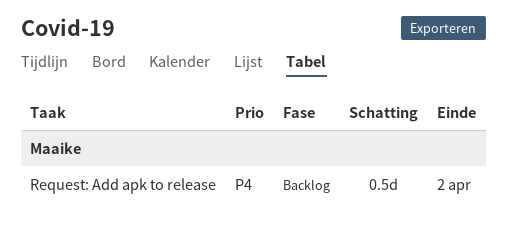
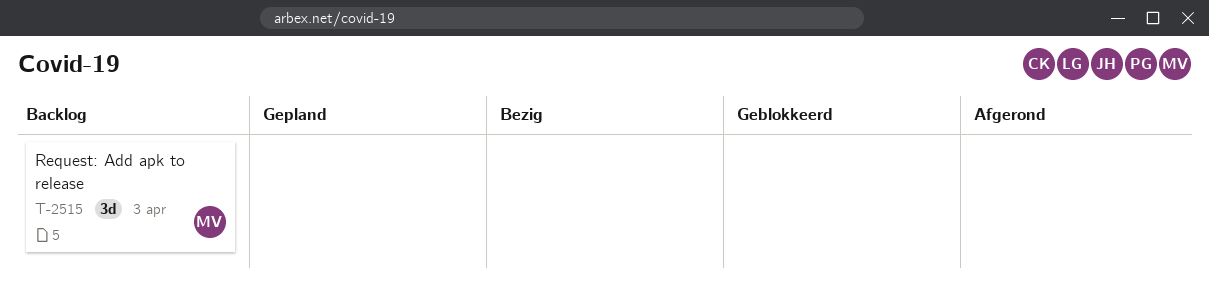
Request: Add apk to release, estimate: 0.5d -> 3d
Request: Add apk to release, due: Apr 2 -> Apr 3

